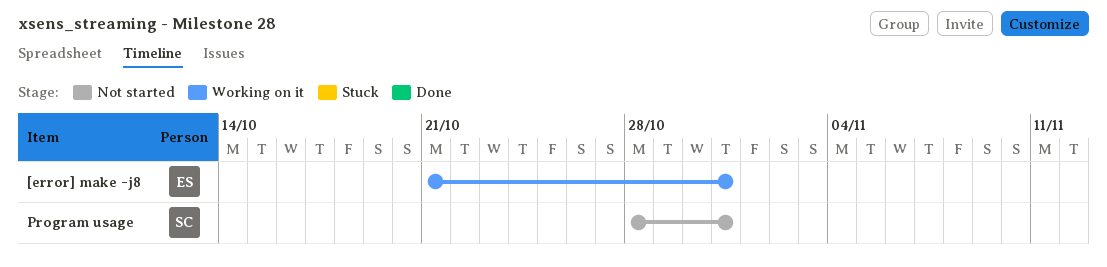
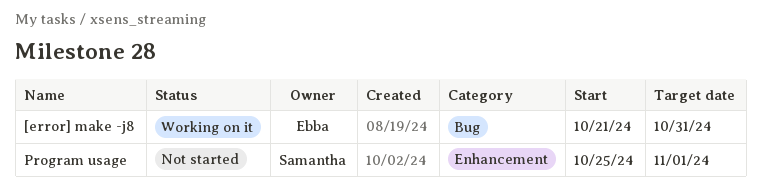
Program usage, start: Oct 28 -> Oct 25
Program usage, due: Oct 31 -> Nov 1

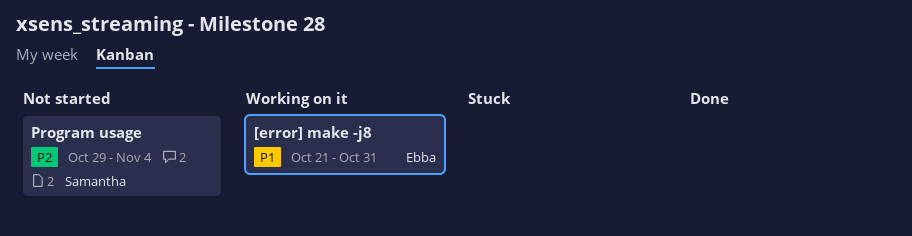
Program usage, start: Oct 25 -> Oct 29
Program usage, due: Nov 1 -> Nov 4

